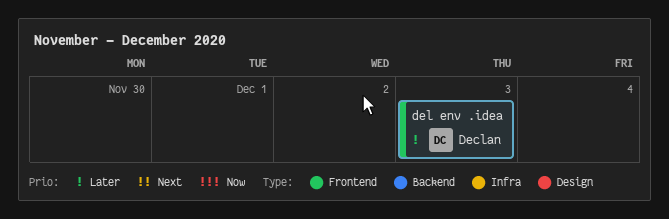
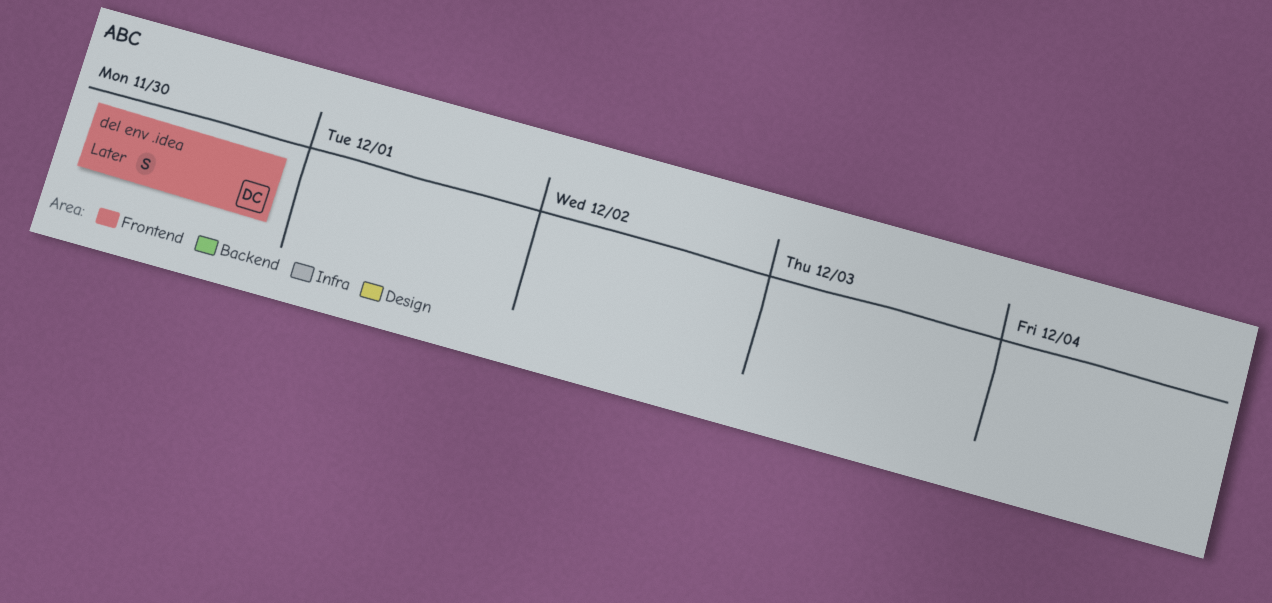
del env .idea, due: Dec 3 -> Nov 30

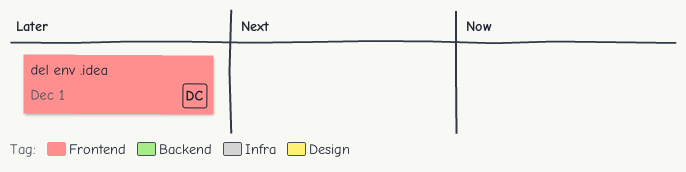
del env .idea, due: Nov 30 -> Dec 1

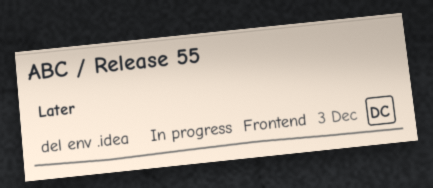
del env .idea, due: Dec 1 -> Dec 3

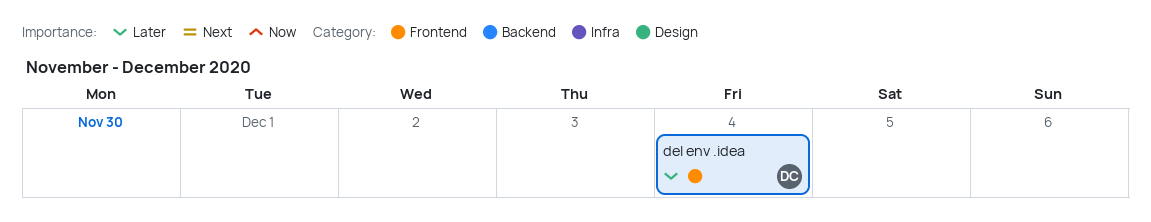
del env .idea, due: Dec 3 -> Dec 4

